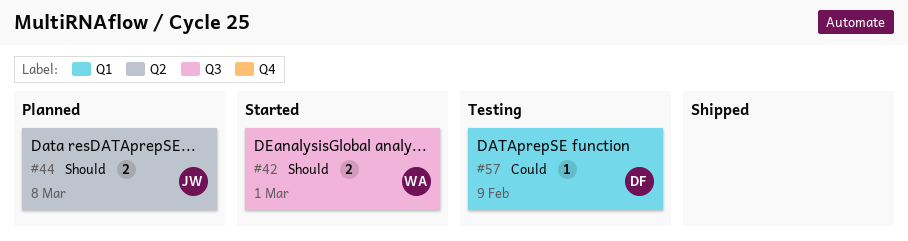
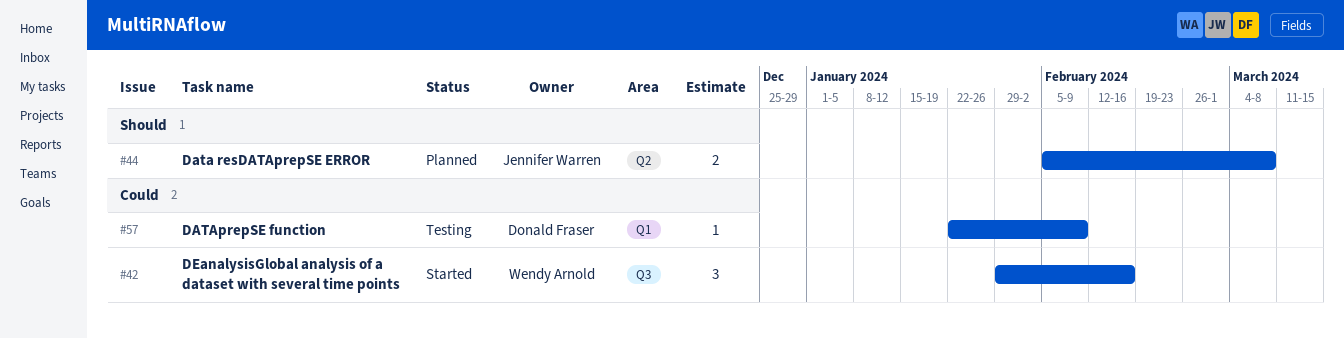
#42, priority: Should -> Could
#42, estimate: 2 -> 3
#42, due: Mar 1 -> Feb 16

